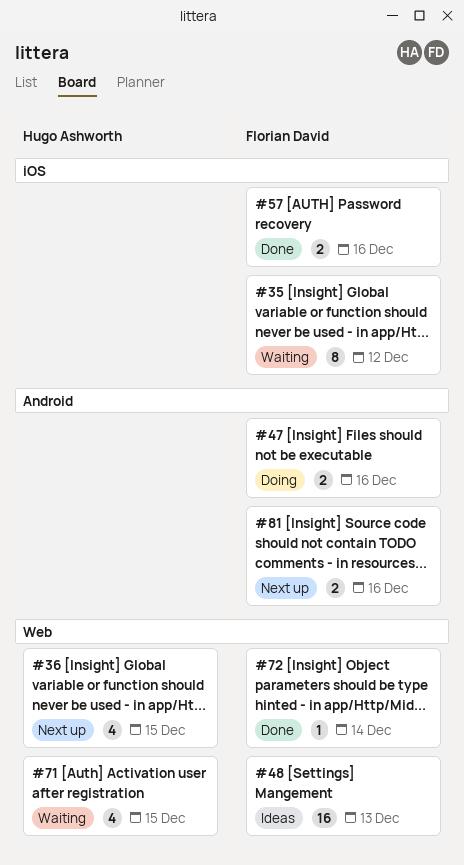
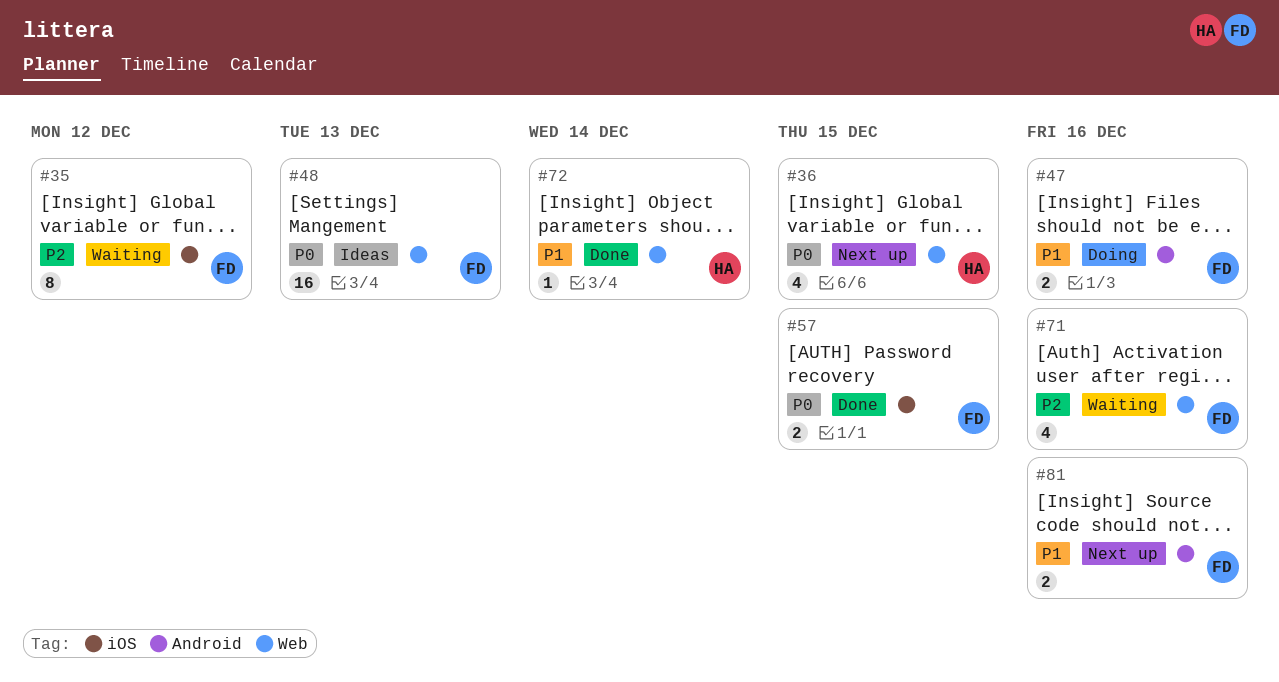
#57, due: Dec 16 -> Dec 15
#71, owner: Hugo Ashworth -> Florian David
#71, due: Dec 15 -> Dec 16
#72, owner: Florian David -> Hugo Ashworth

